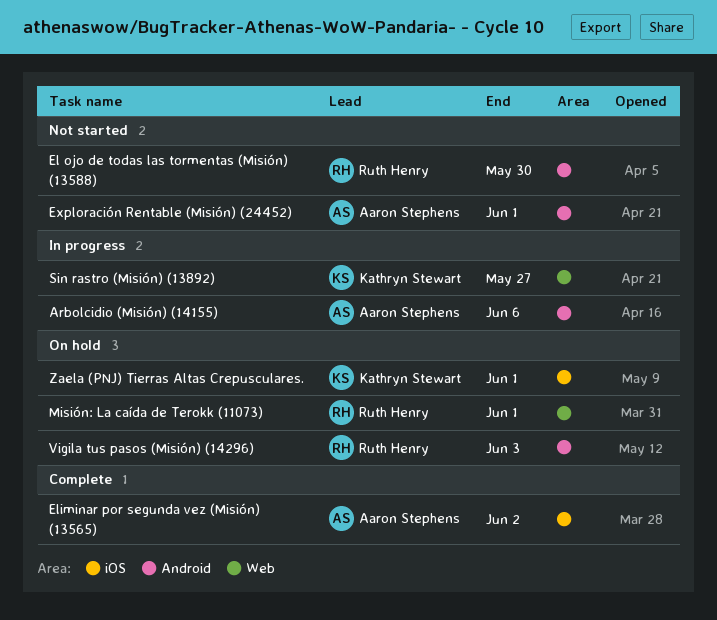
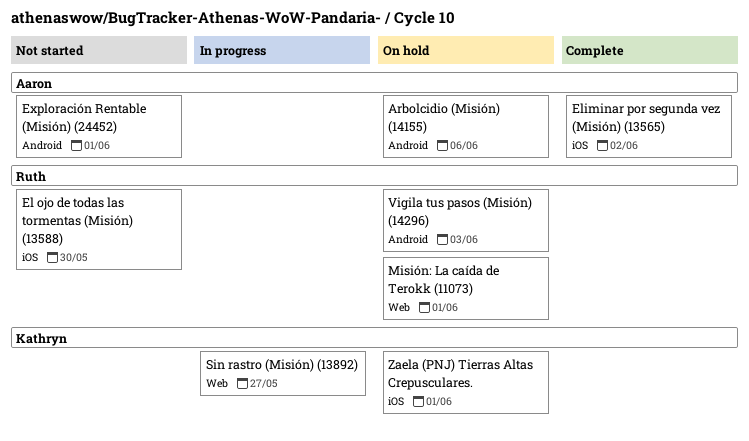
Arbolcidio (Misión) (14155), status: In progress -> On hold
El ojo de todas las tormentas (Misión) (13588), label: Android -> iOS

